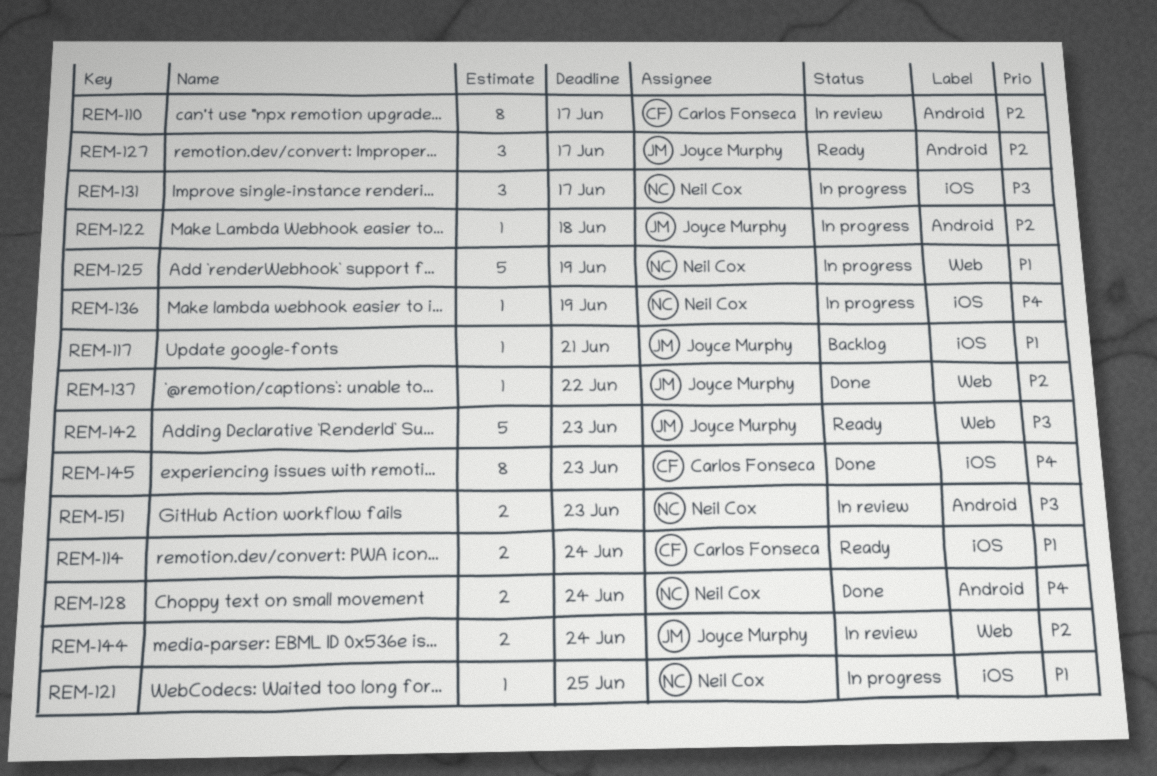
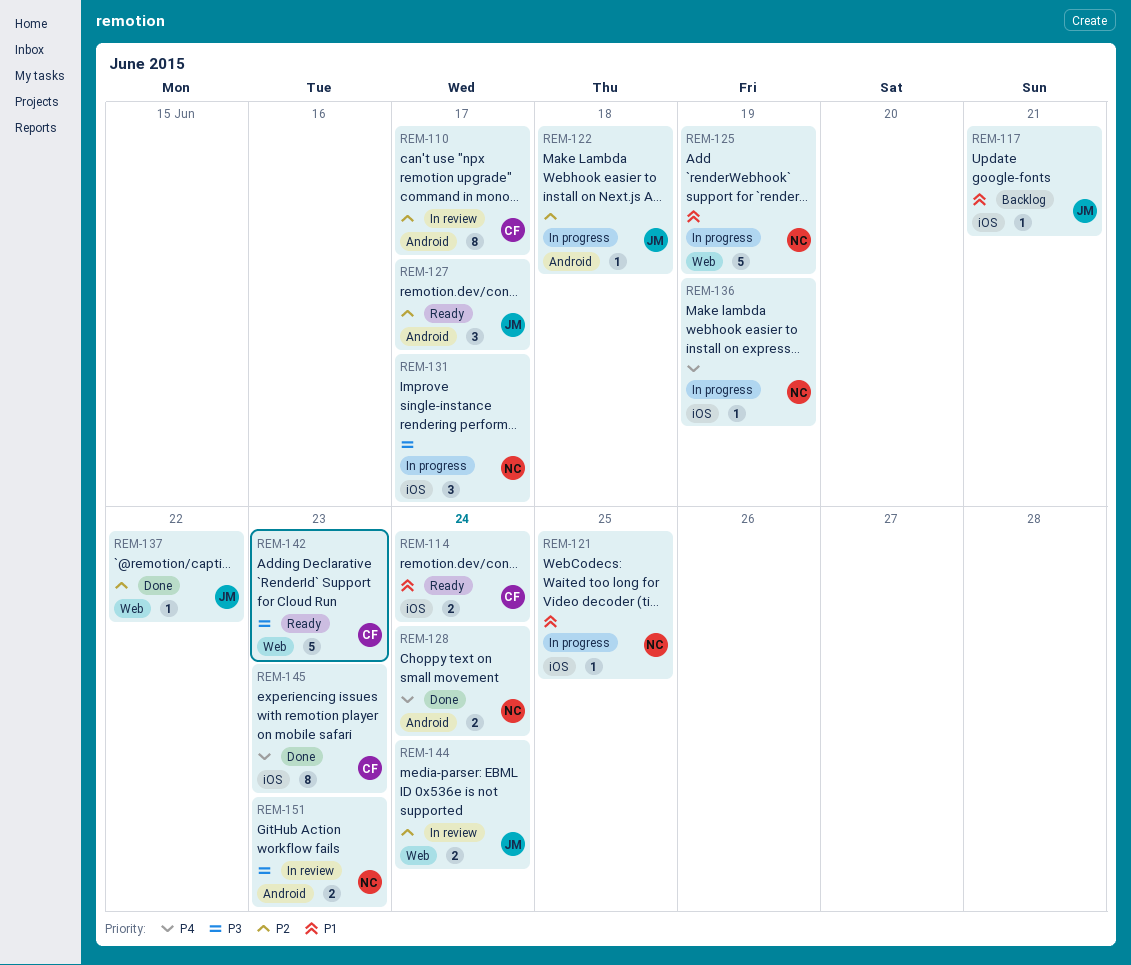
REM-142, owner: Joyce Murphy -> Carlos Fonseca

